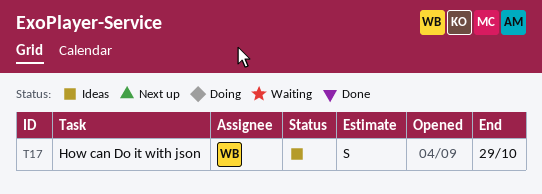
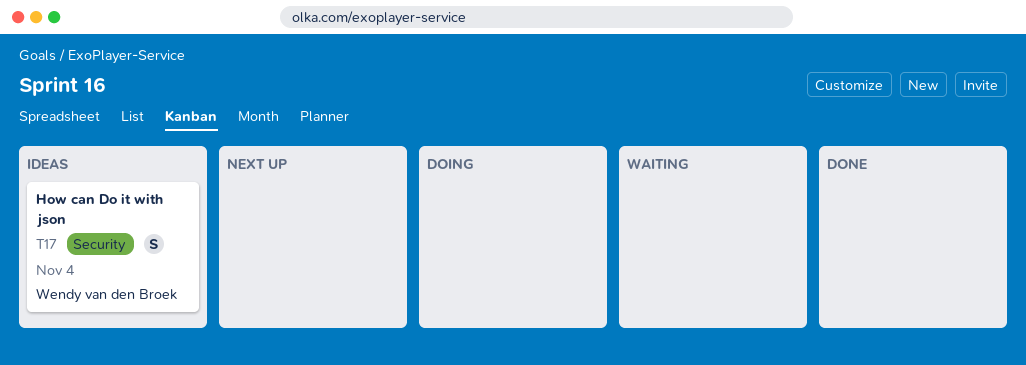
T17, due: Oct 29 -> Nov 4

